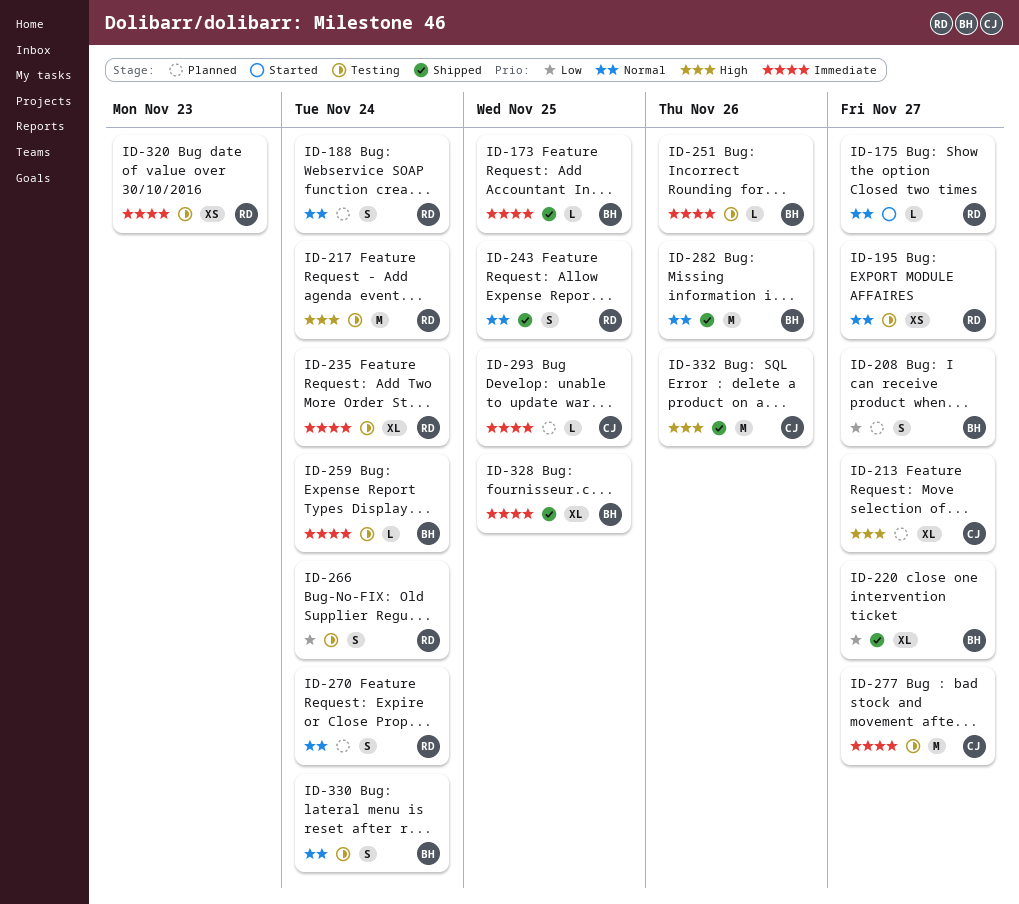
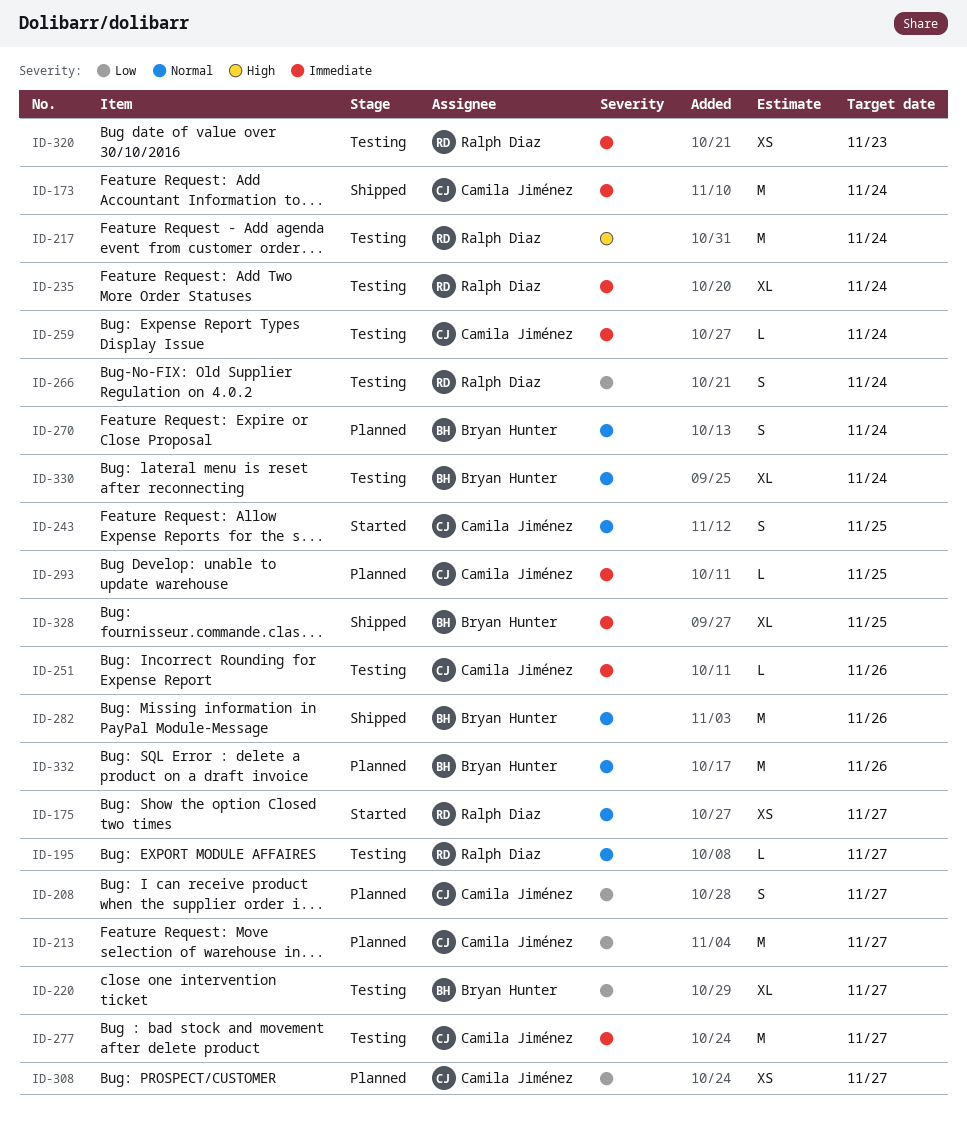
ID-173, owner: Bryan Hunter -> Camila Jiménez
ID-173, estimate: L -> M
ID-173, due: Nov 25 -> Nov 24
ID-175, estimate: L -> XS
ID-188: present -> none
ID-195, estimate: XS -> L
ID-208, owner: Bryan Hunter -> Camila Jiménez
ID-213, priority: High -> Low
ID-213, estimate: XL -> M
ID-220, status: Shipped -> Testing
ID-243, status: Shipped -> Started
ID-243, owner: Ralph Diaz -> Camila Jiménez
ID-251, owner: Bryan Hunter -> Camila Jiménez
ID-259, owner: Bryan Hunter -> Camila Jiménez
ID-270, owner: Ralph Diaz -> Bryan Hunter
ID-308: none -> present
ID-330, estimate: S -> XL
ID-332, status: Shipped -> Planned
ID-332, owner: Camila Jiménez -> Bryan Hunter
ID-332, priority: High -> Normal

